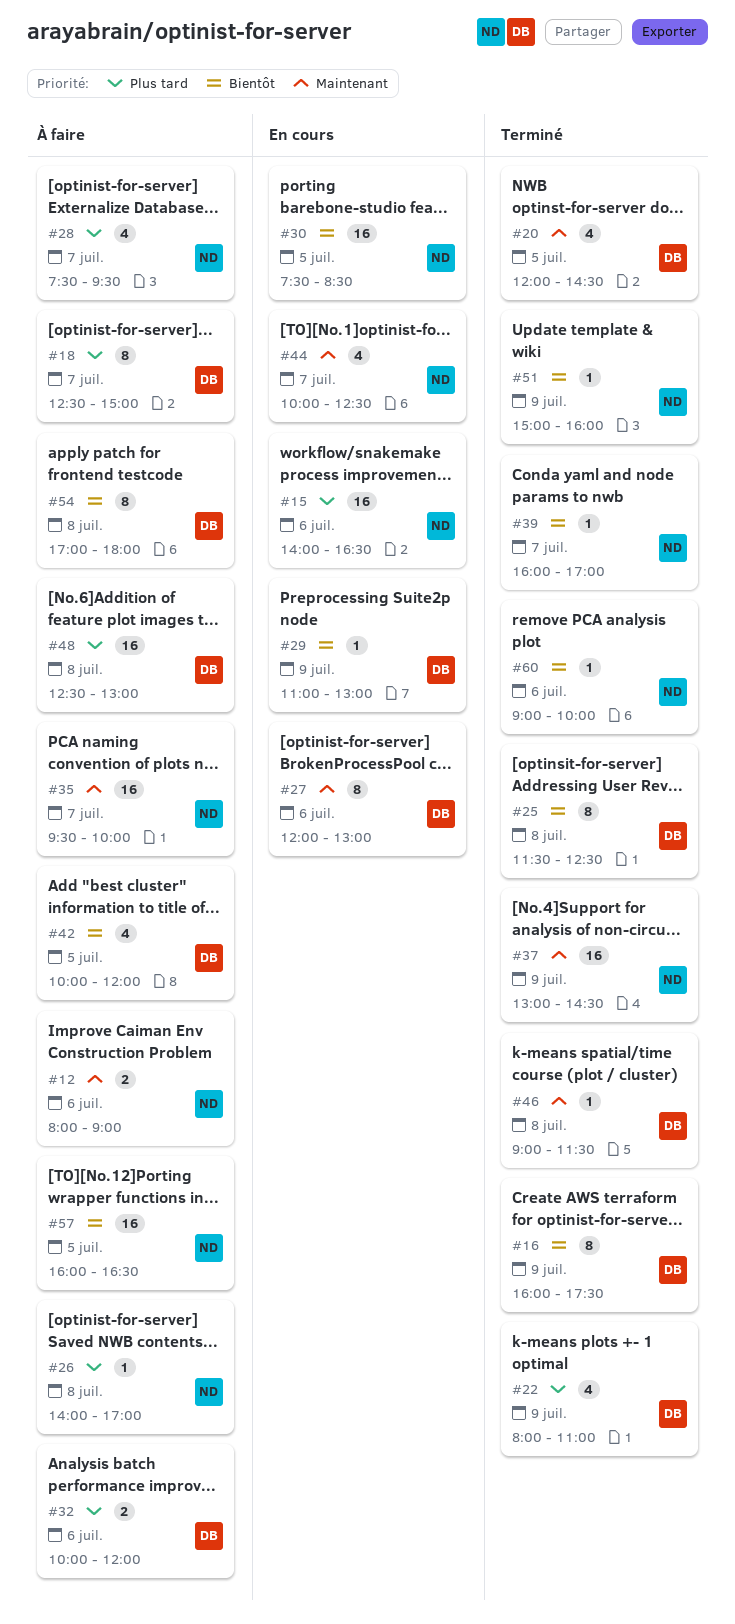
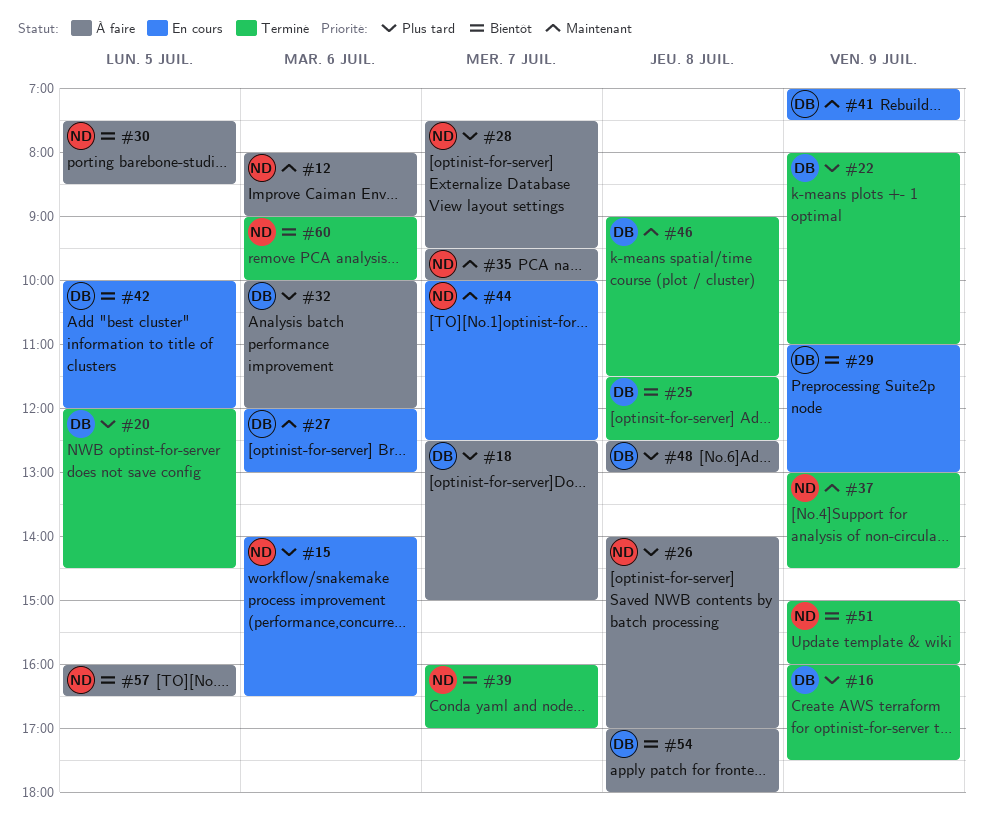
#16, priority: Bientôt -> Plus tard
#20, priority: Maintenant -> Plus tard
#30, status: En cours -> À faire
#41: none -> present
#42, status: À faire -> En cours

